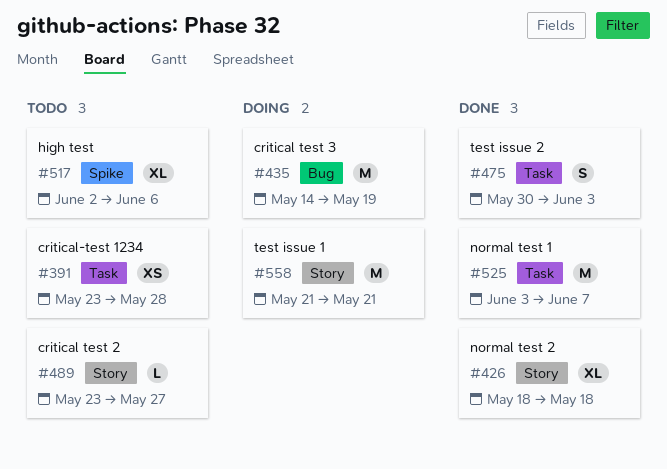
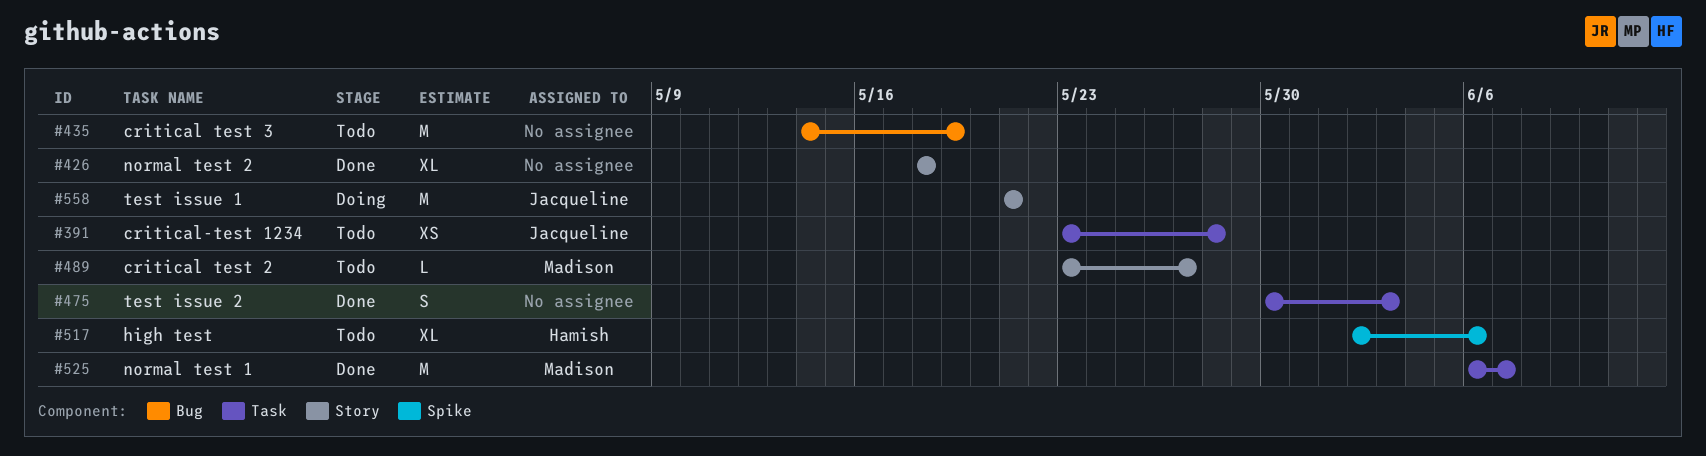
#435, status: Doing -> Todo
#525, start: Jun 3 -> Jun 6

